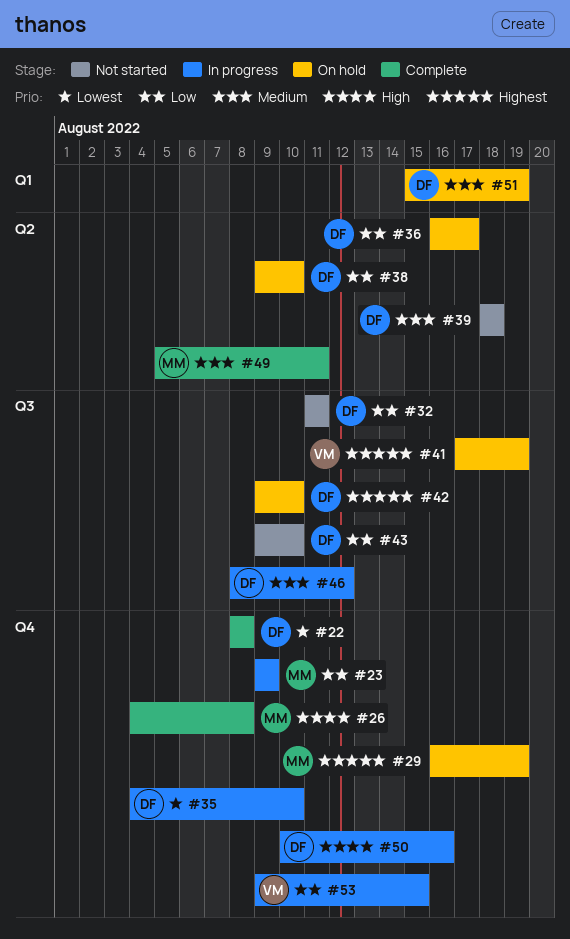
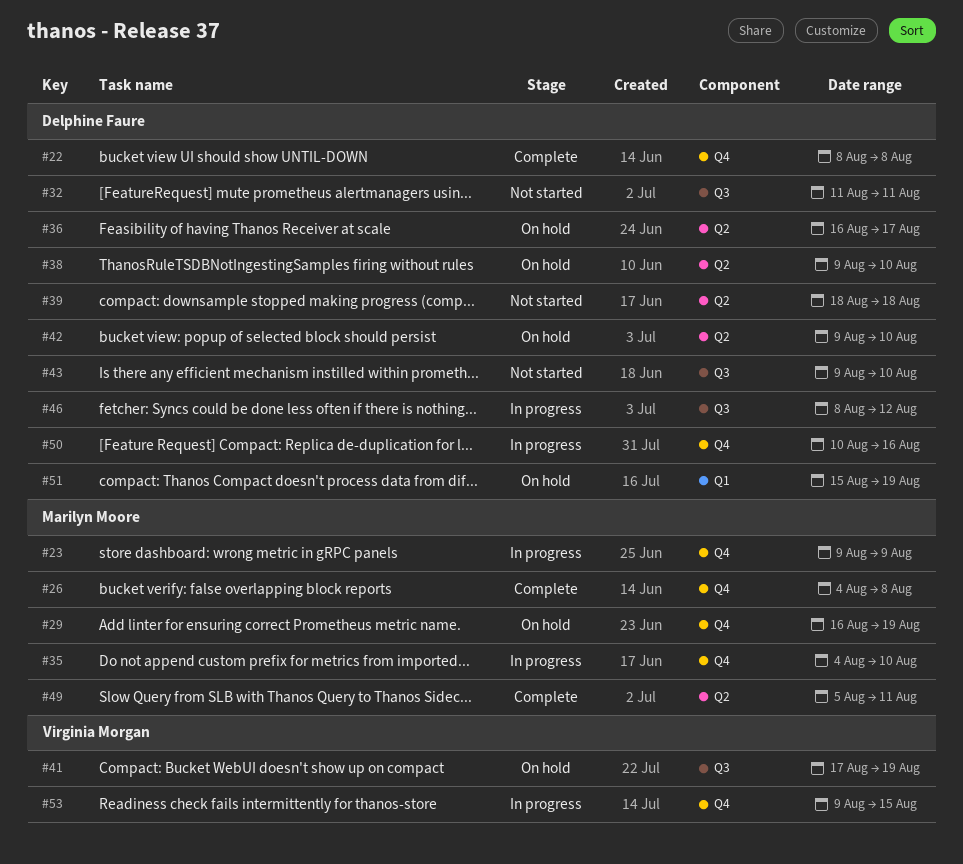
#35, owner: Delphine Faure -> Marilyn Moore
#42, label: Q3 -> Q2

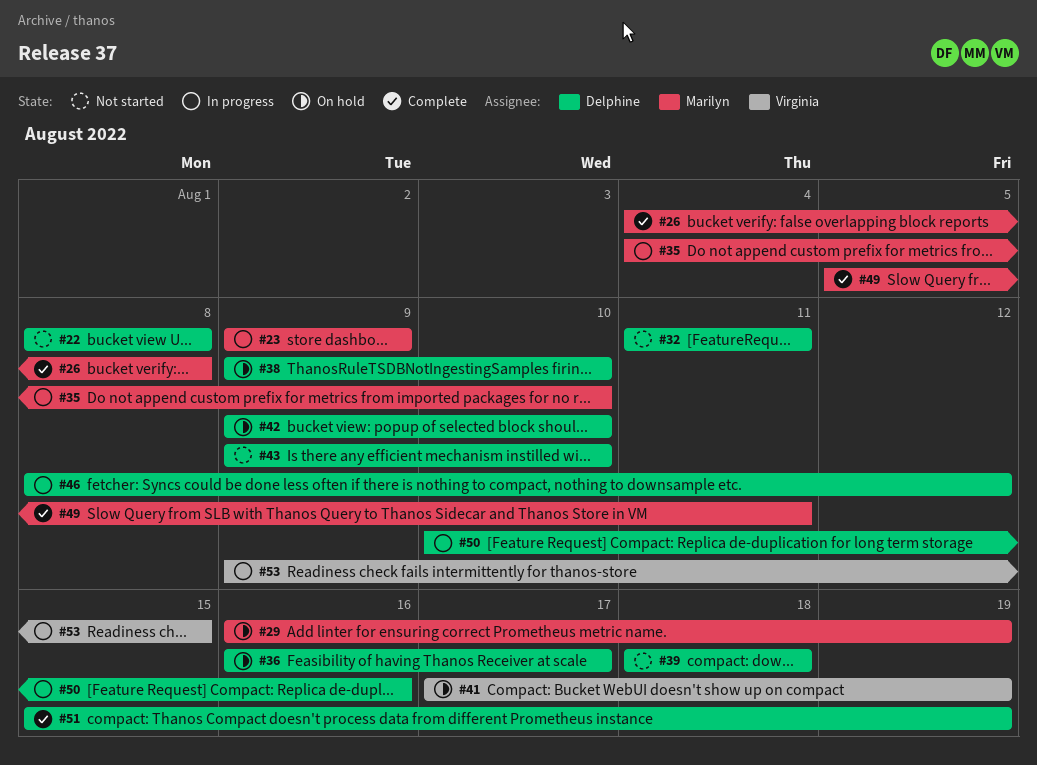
#22, status: Complete -> Not started
#51, status: On hold -> Complete

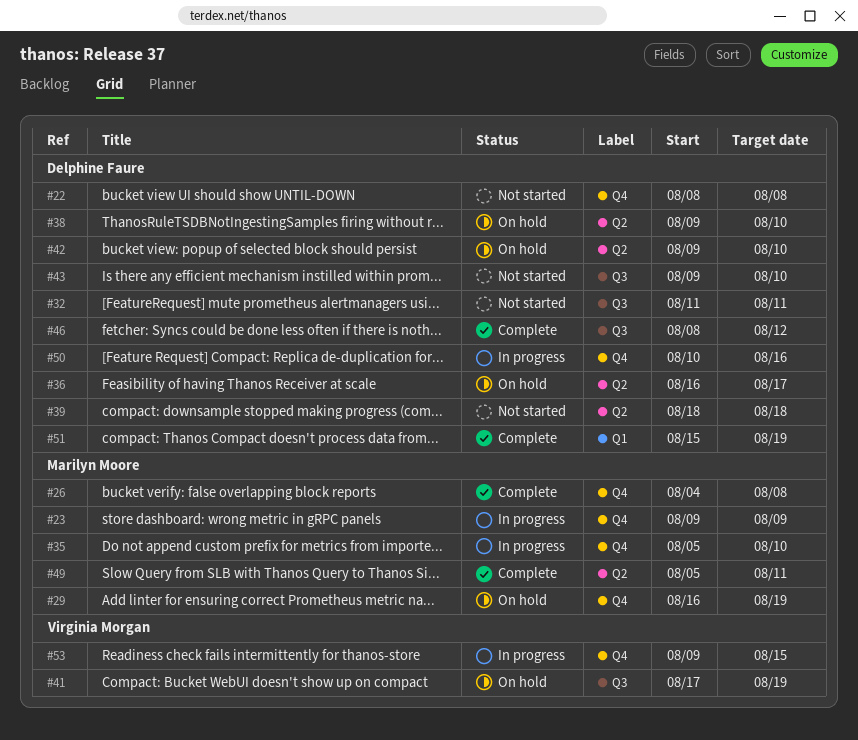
#35, start: Aug 4 -> Aug 5
#46, status: In progress -> Complete

